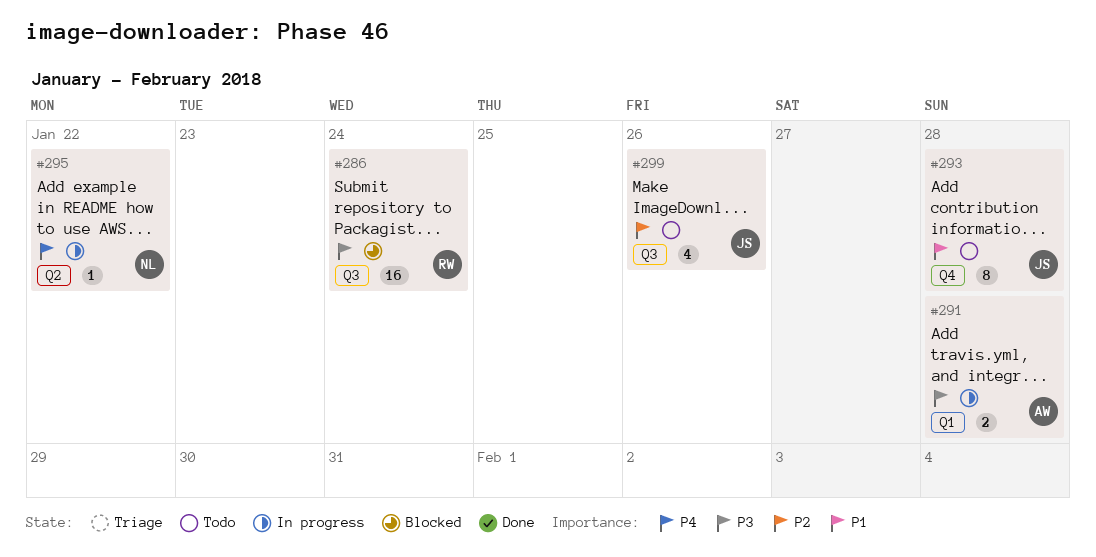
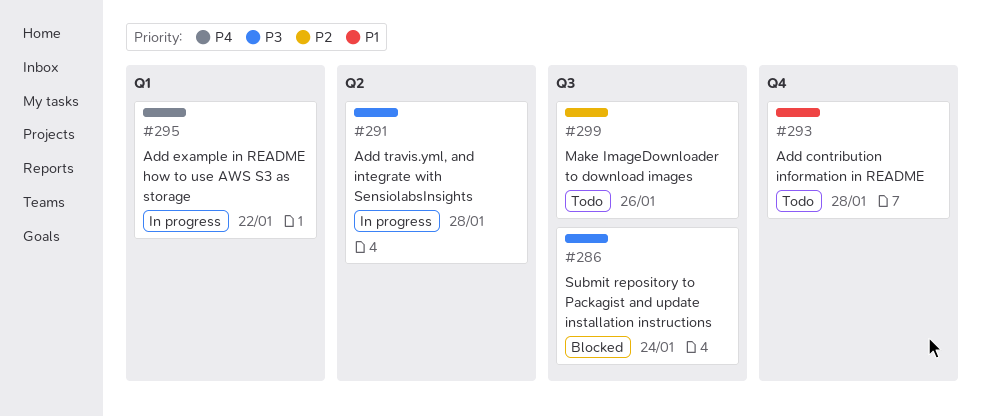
#291, label: Q1 -> Q2
#295, label: Q2 -> Q1

